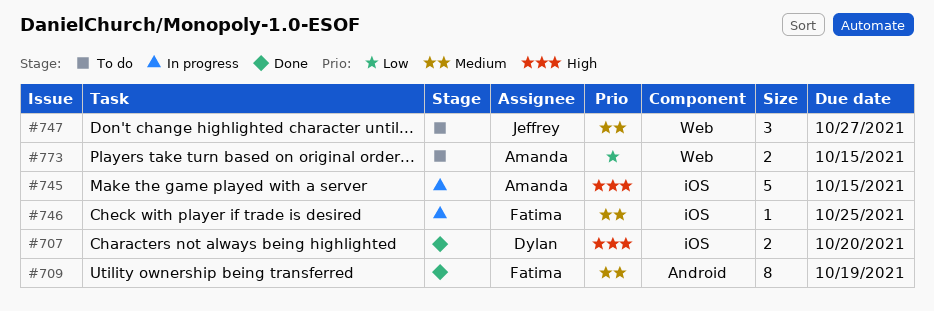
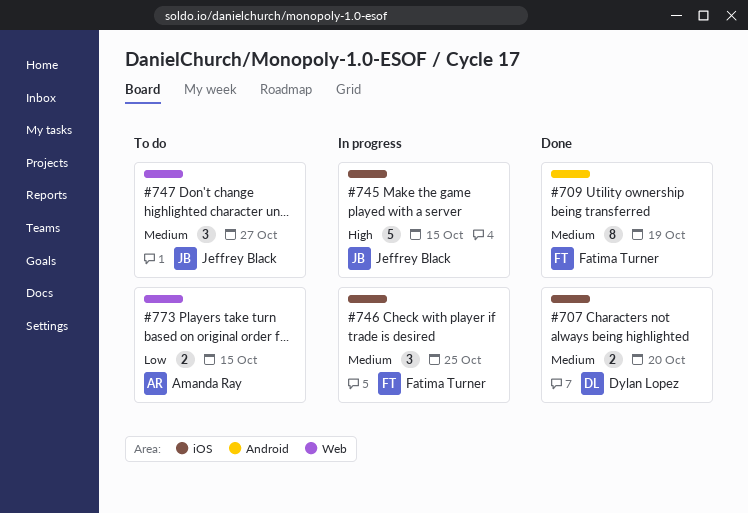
#707, priority: High -> Medium
#745, owner: Amanda Ray -> Jeffrey Black
#746, estimate: 1 -> 3

